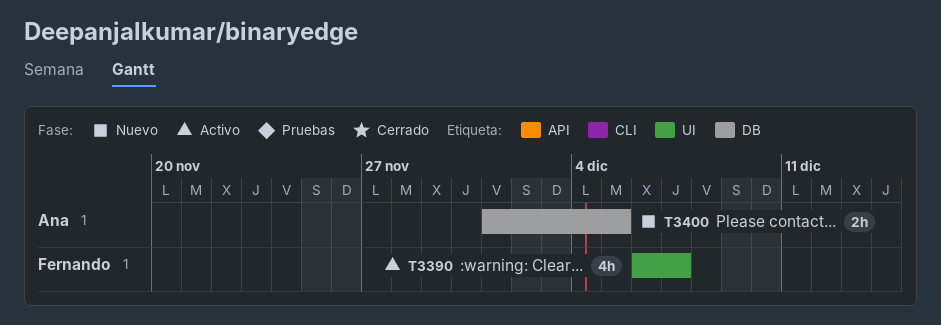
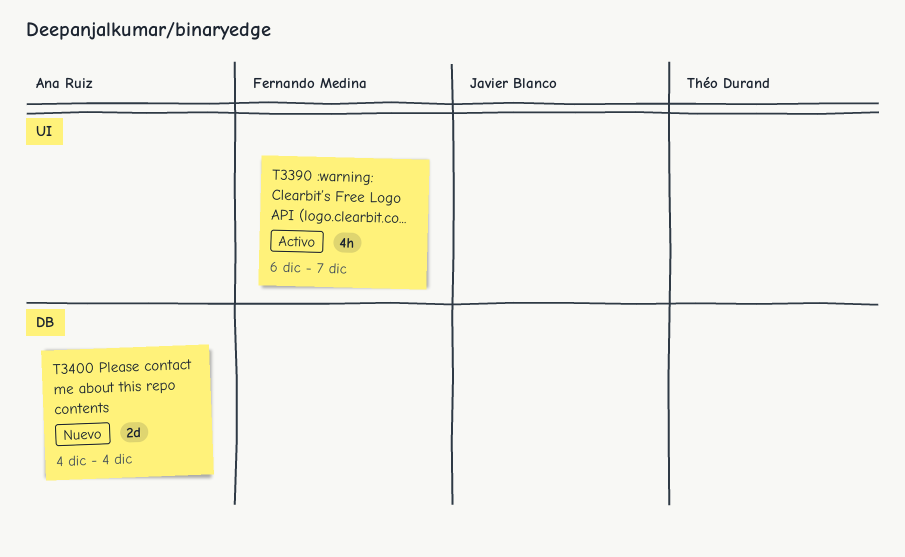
T3400, estimate: 2h -> 2d
T3400, start: Dec 1 -> Dec 4
T3400, due: Dec 5 -> Dec 4

